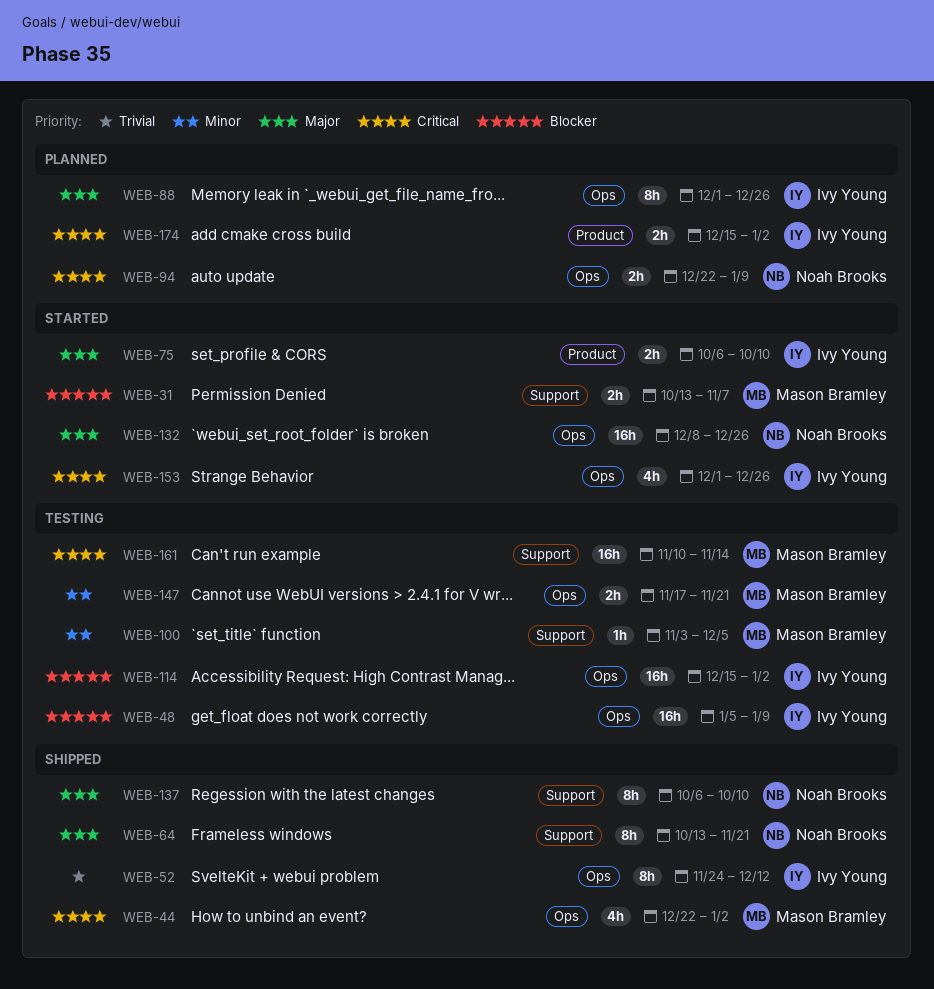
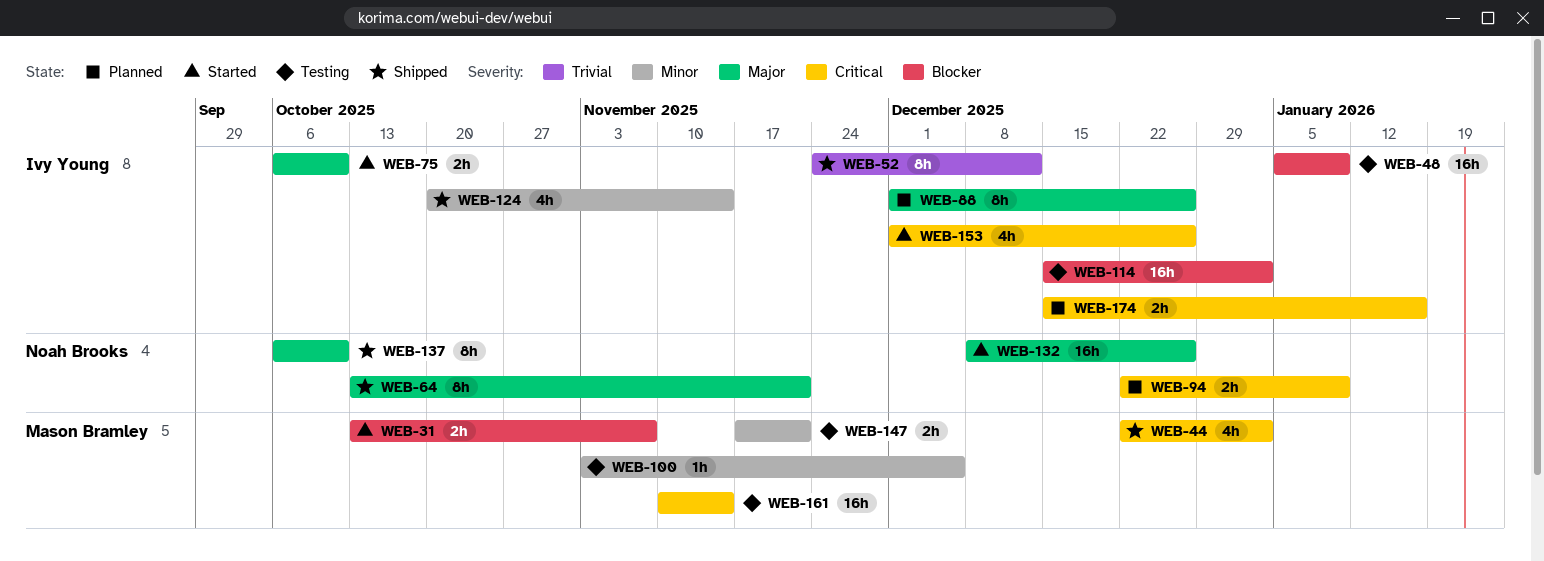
WEB-124: none -> present
WEB-174, due: Jan 2 -> Jan 16

